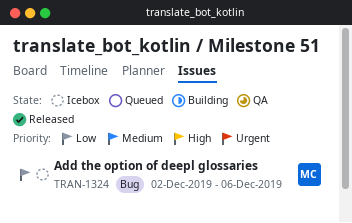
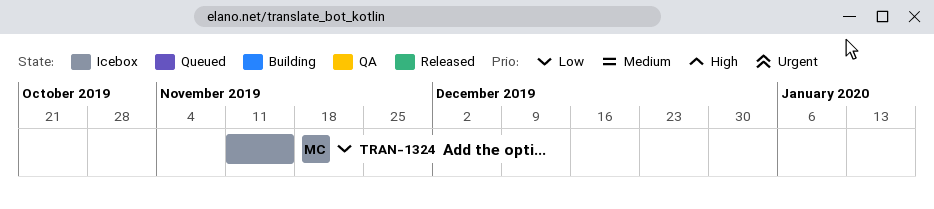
TRAN-1324, start: Dec 2 -> Nov 11
TRAN-1324, due: Dec 6 -> Nov 15

